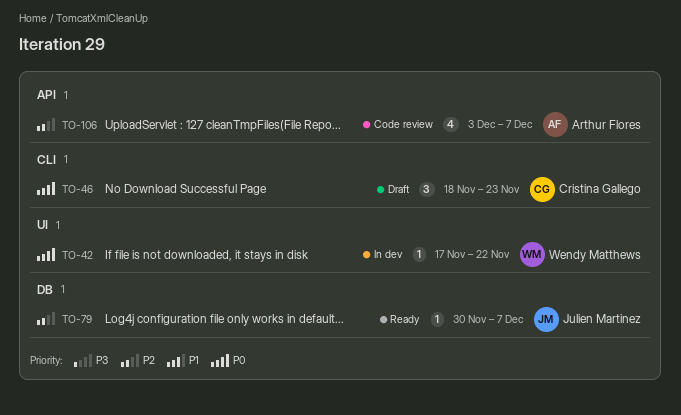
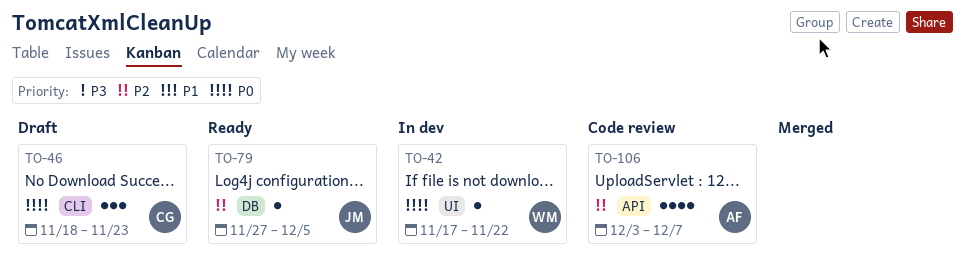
TO-79, start: Nov 30 -> Nov 27
TO-79, due: Dec 7 -> Dec 5

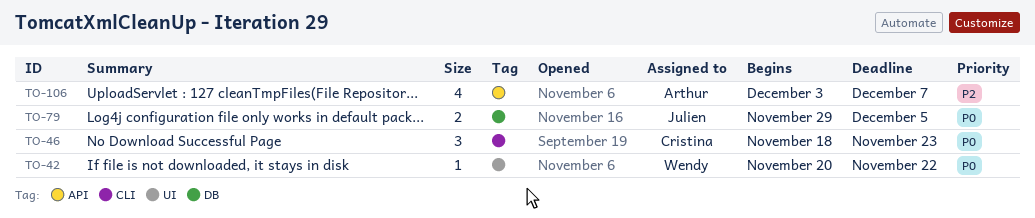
TO-42, start: Nov 17 -> Nov 20
TO-79, priority: P2 -> P0
TO-79, estimate: 1 -> 2
TO-79, start: Nov 27 -> Nov 29

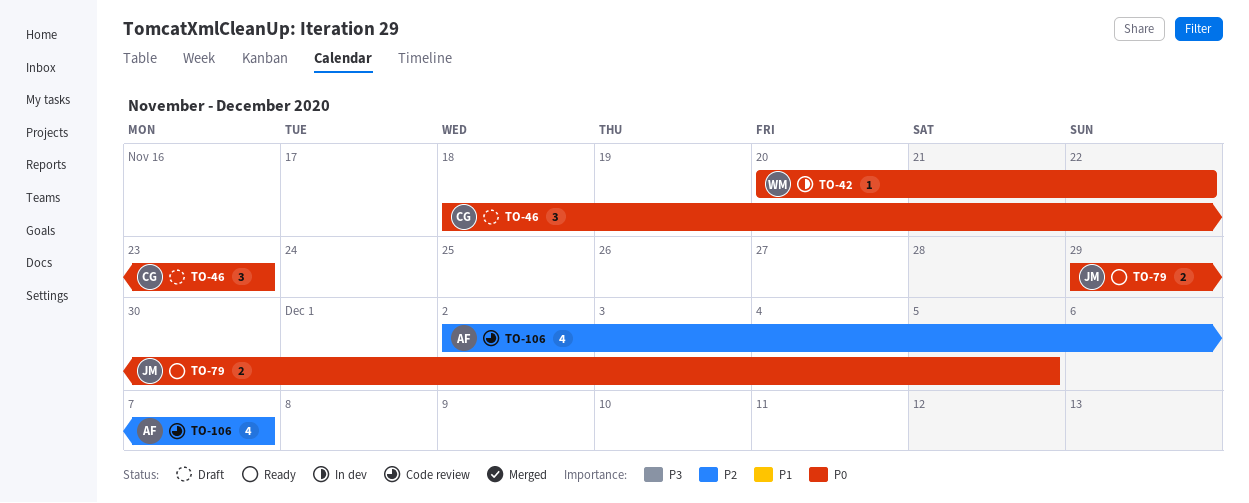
TO-106, start: Dec 3 -> Dec 2

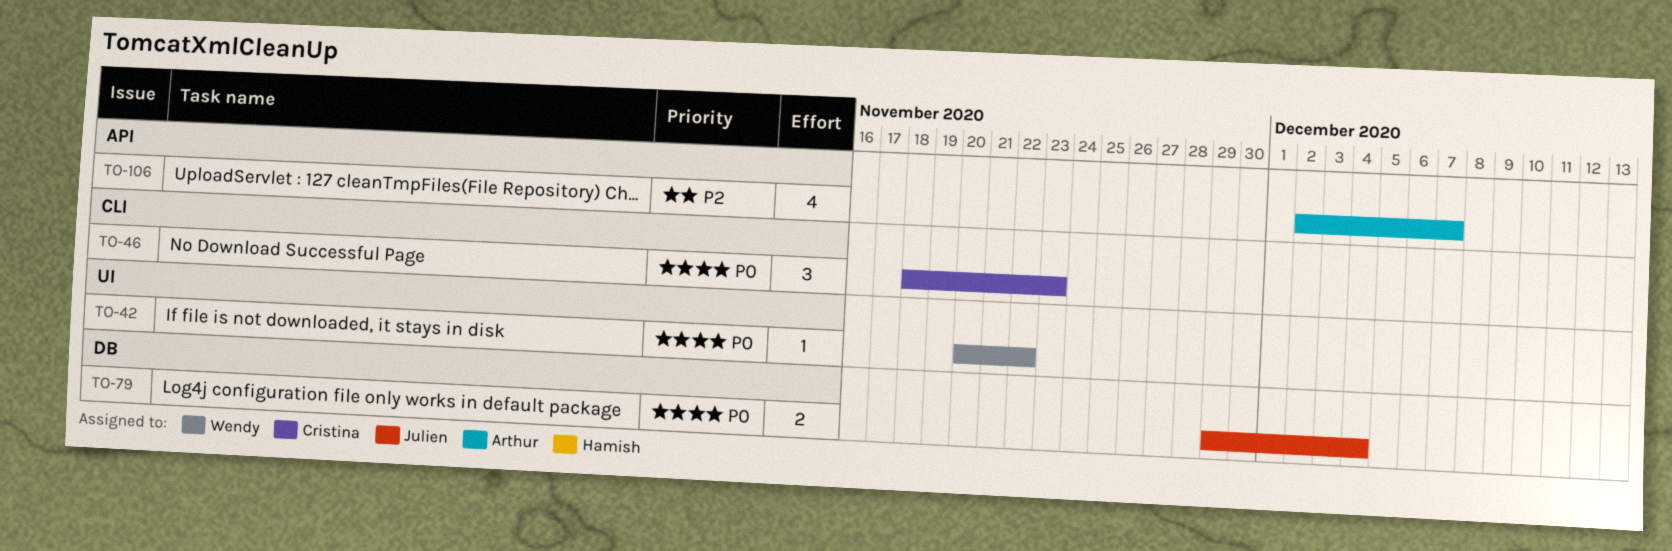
TO-79, due: Dec 5 -> Dec 4

